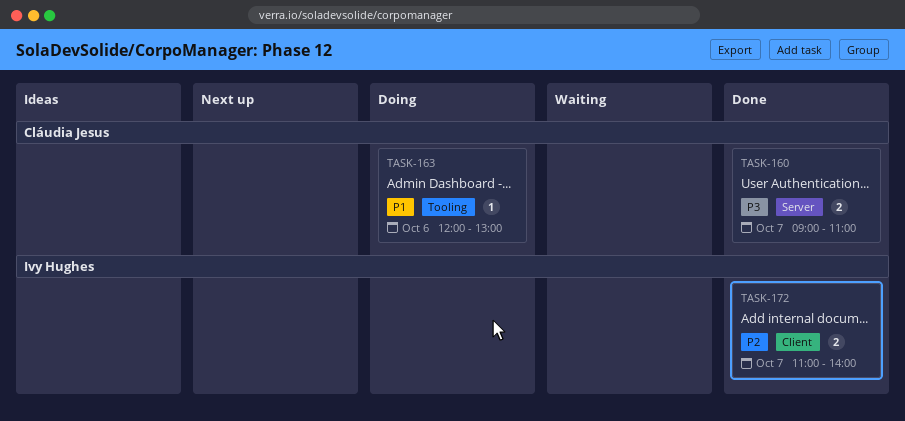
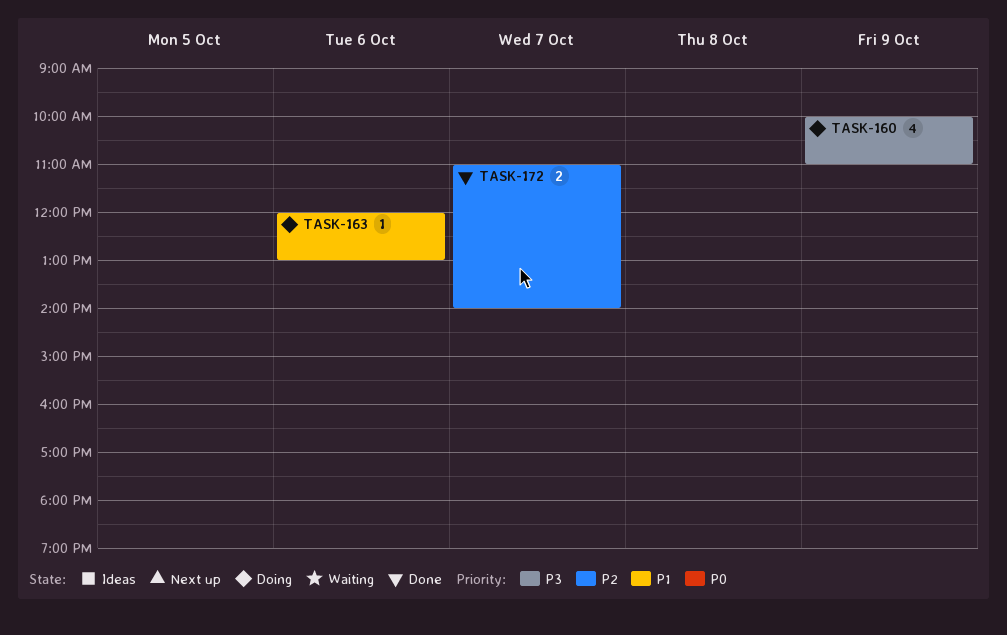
TASK-160, status: Done -> Doing
TASK-160, estimate: 2 -> 4
TASK-160, day: Oct 7 -> Oct 9
TASK-160, begins: 09:00 -> 10:00

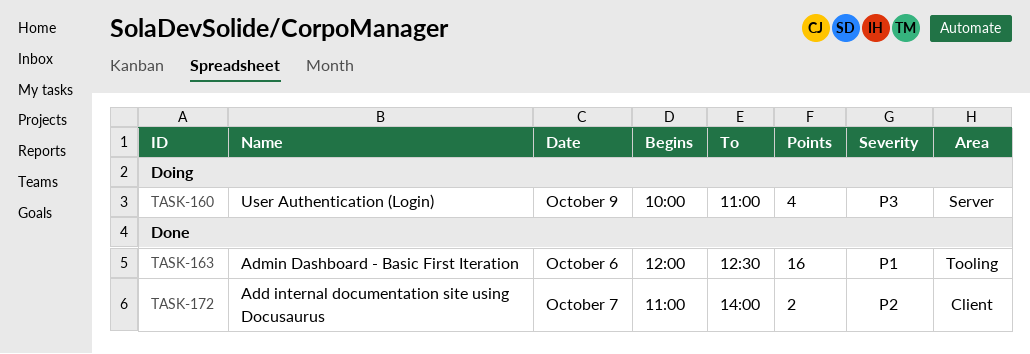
TASK-163, status: Doing -> Done
TASK-163, estimate: 1 -> 16
TASK-163, ends: 13:00 -> 12:30

